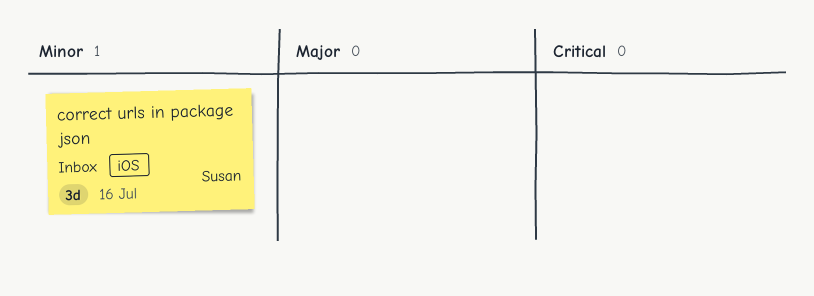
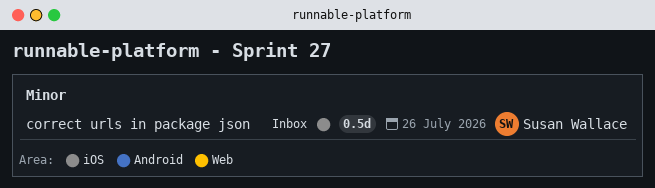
correct urls in package json, estimate: 3d -> 0.5d
correct urls in package json, due: Jul 16 -> Jul 26

